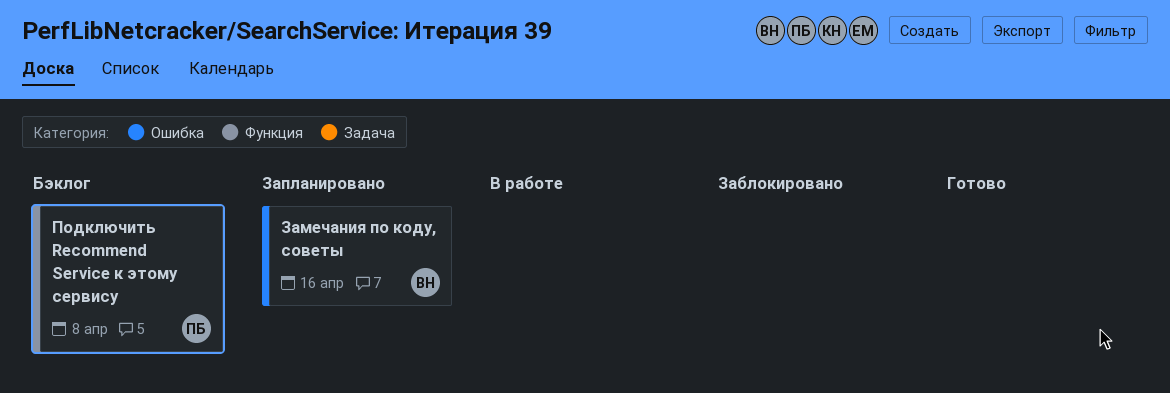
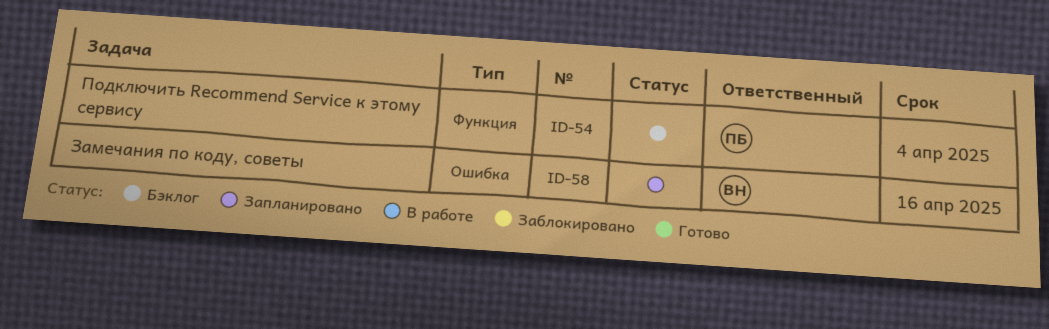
Подключить Recommend Service к этому сервису, due: Apr 8 -> Apr 4

